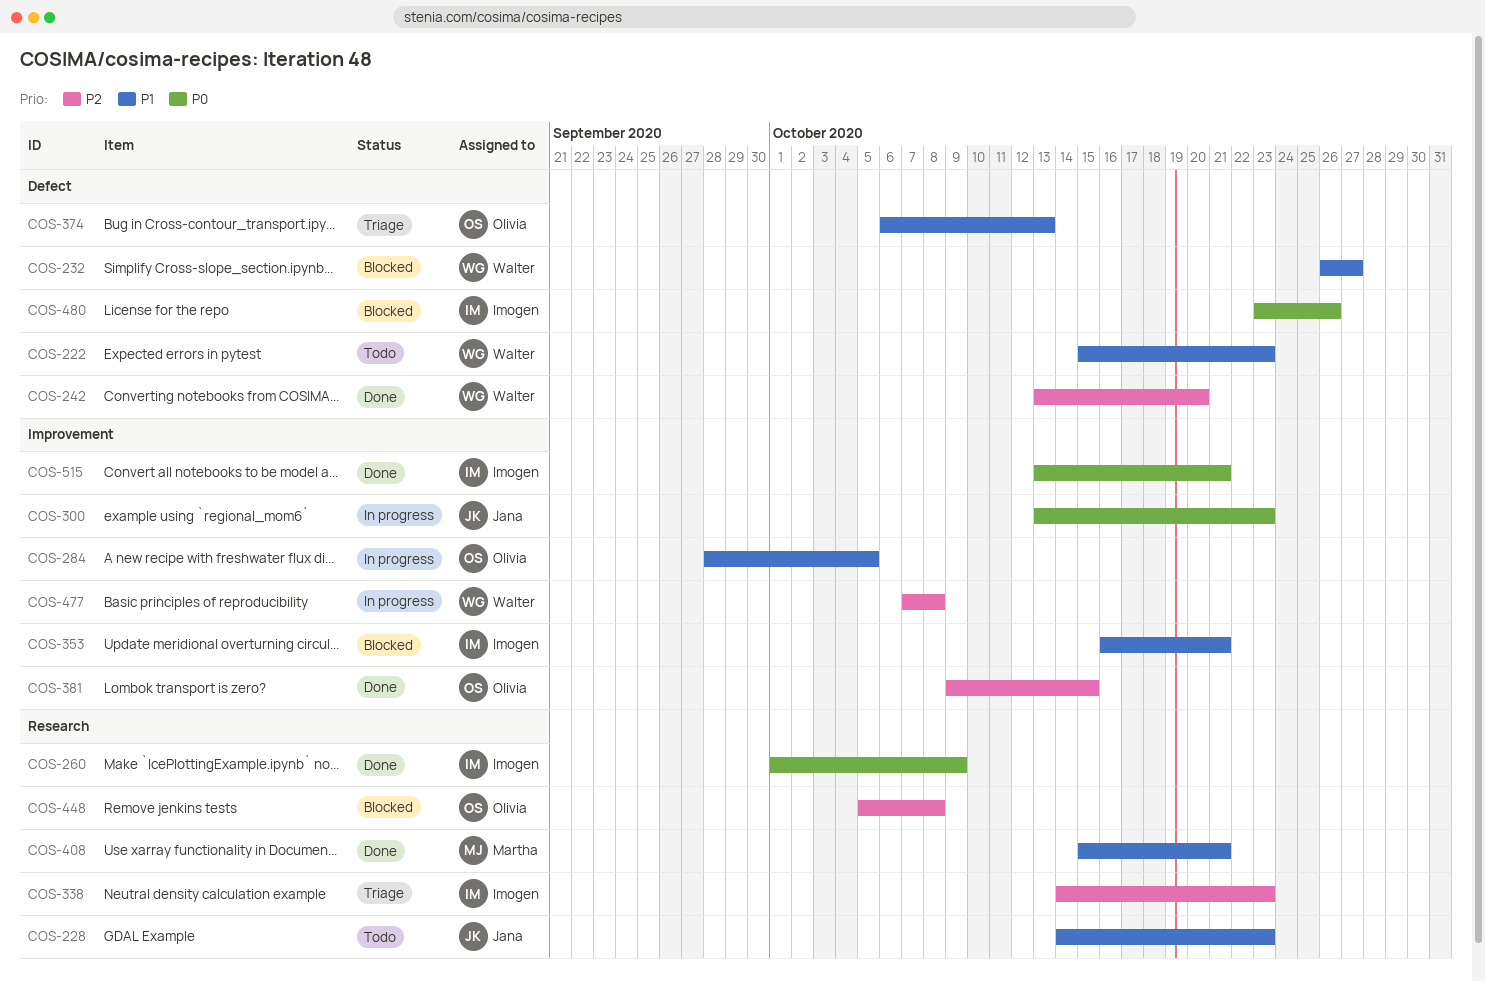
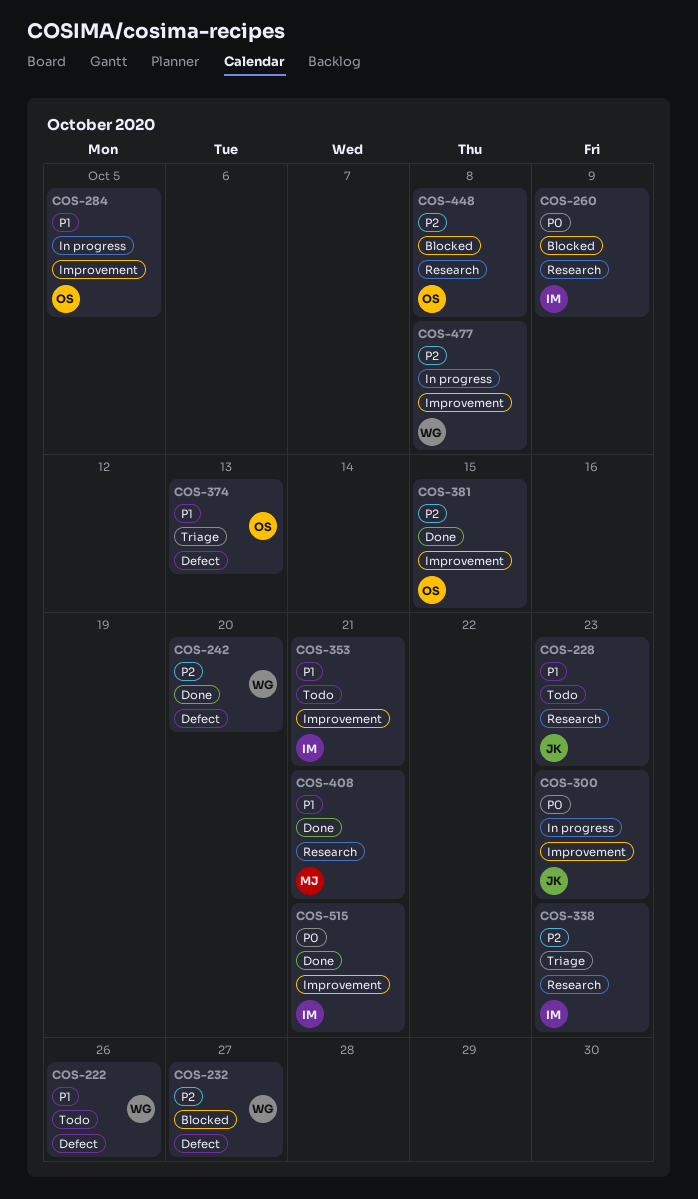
COS-222, due: Oct 23 -> Oct 26
COS-232, priority: P1 -> P2
COS-260, status: Done -> Blocked
COS-353, status: Blocked -> Todo
COS-480: present -> none

